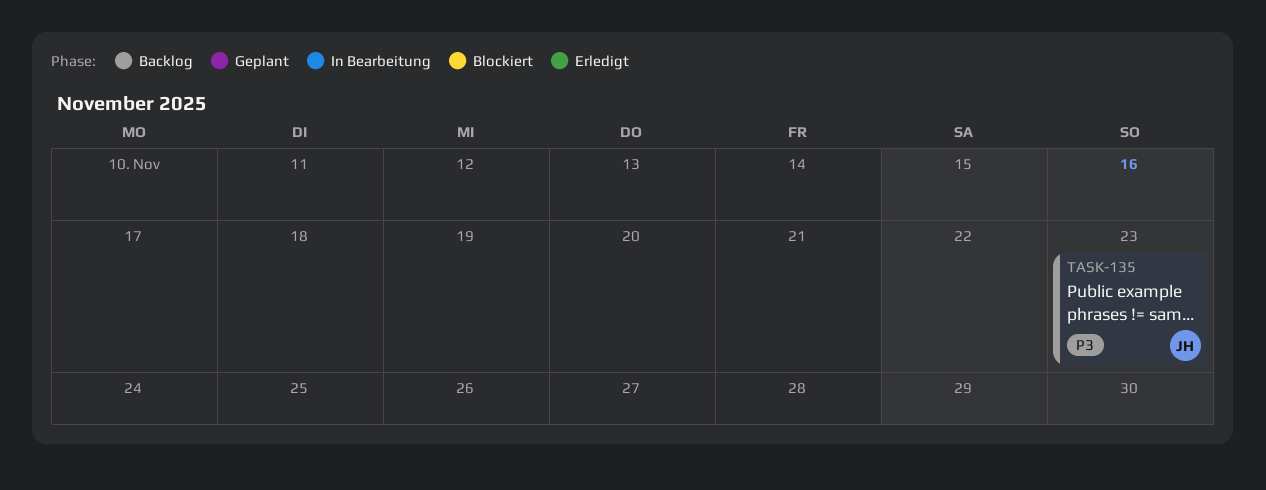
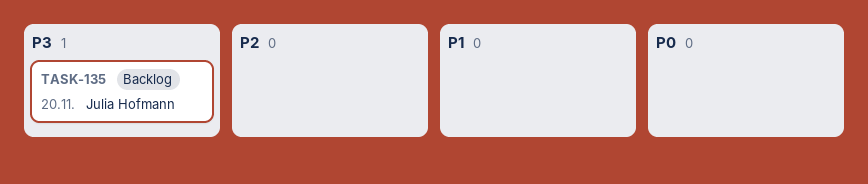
TASK-135, due: Nov 23 -> Nov 20

